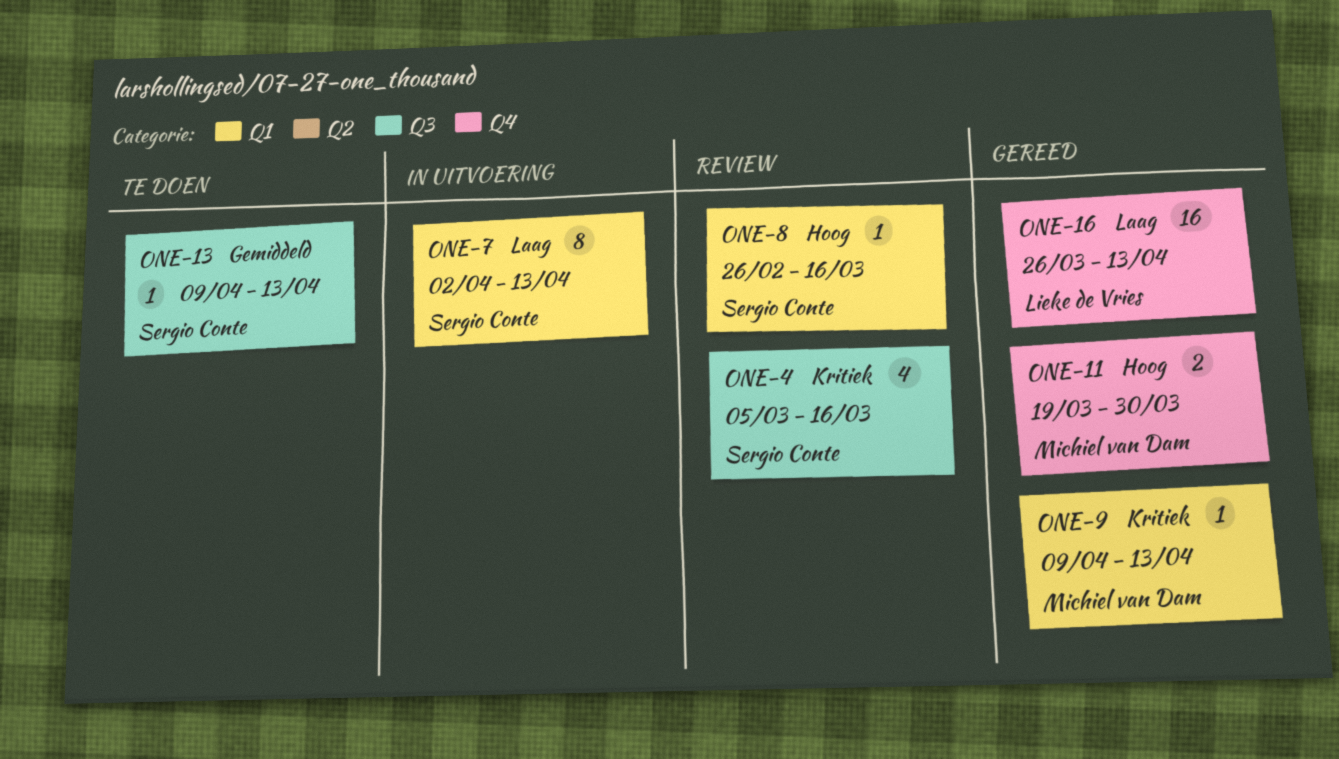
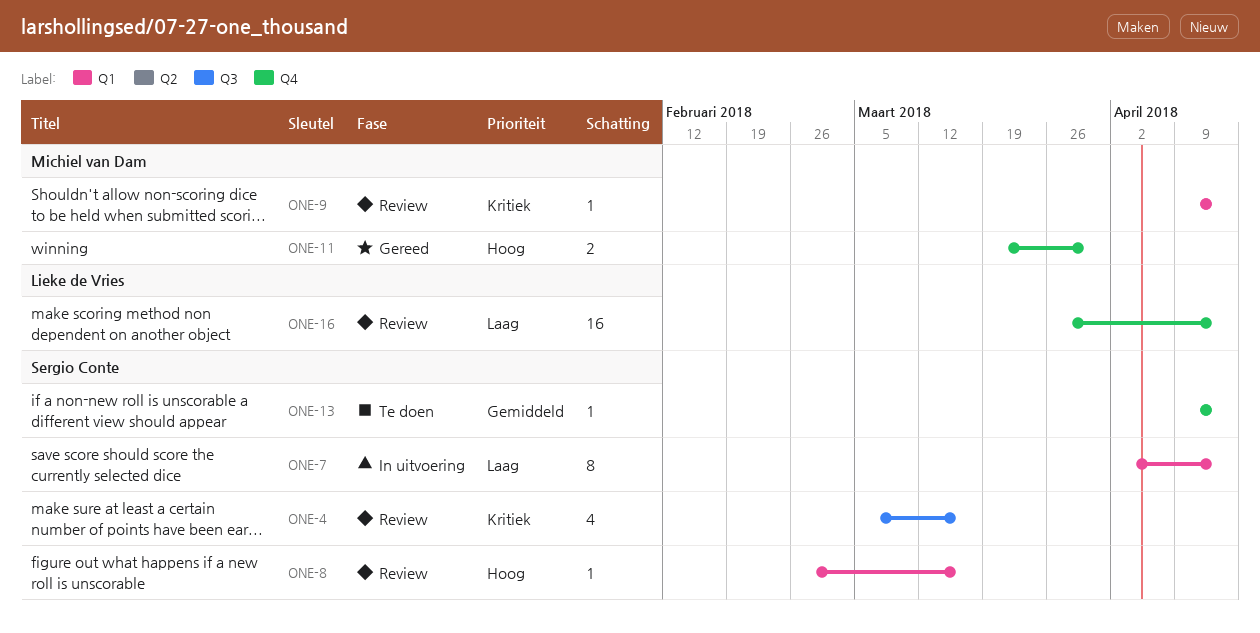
ONE-9, status: Gereed -> Review
ONE-13, label: Q3 -> Q4
ONE-16, status: Gereed -> Review

